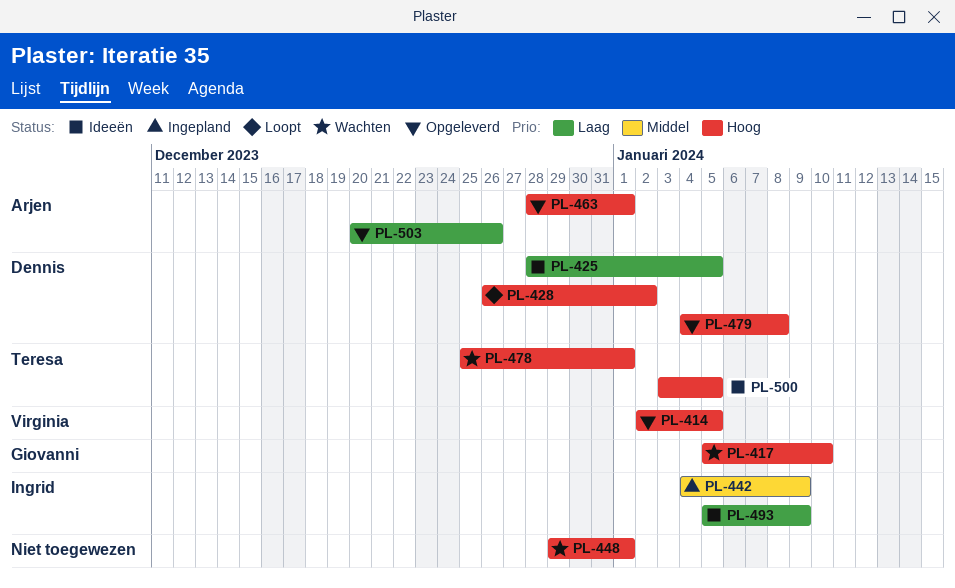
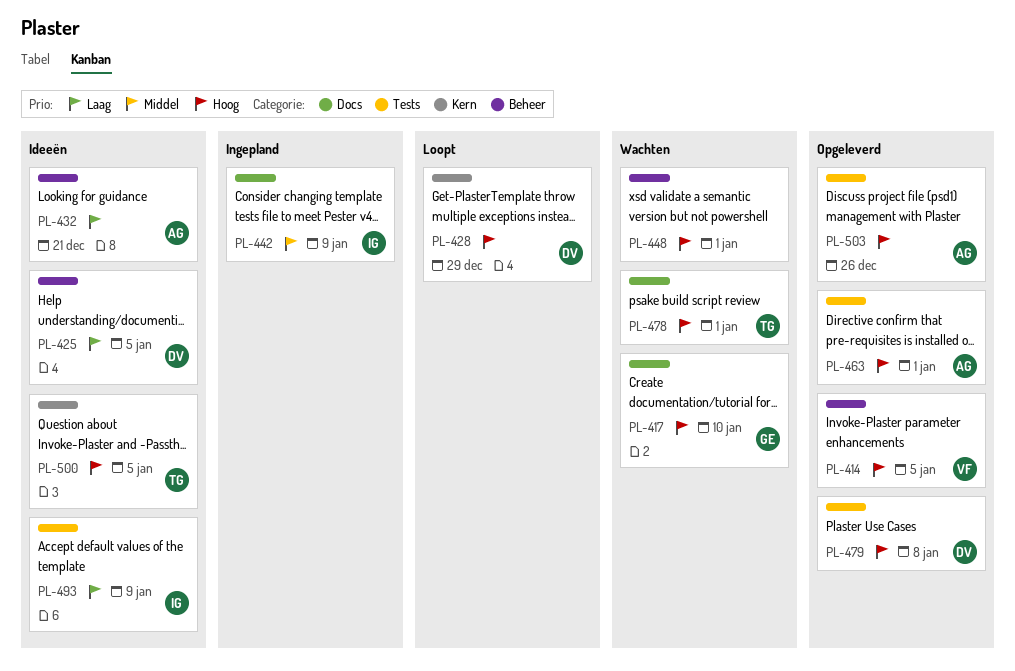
PL-428, due: Jan 2 -> Dec 29
PL-432: none -> present
PL-503, priority: Laag -> Hoog

